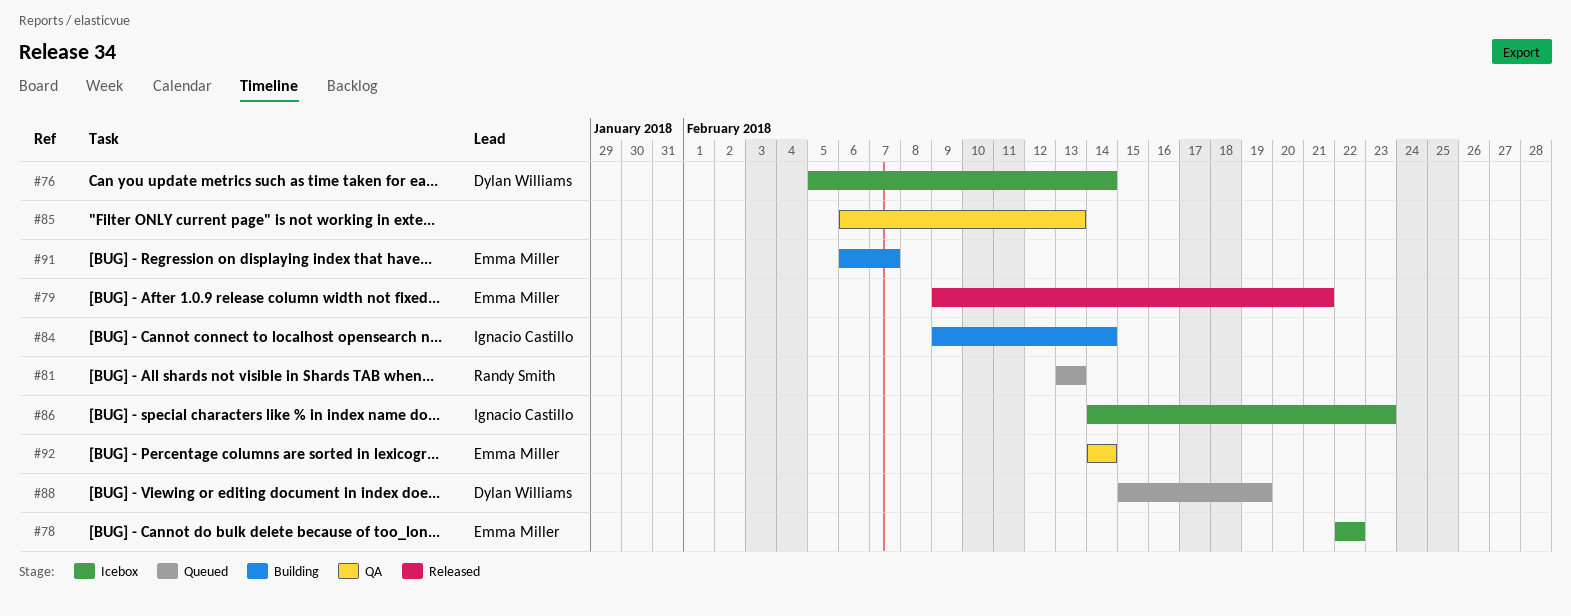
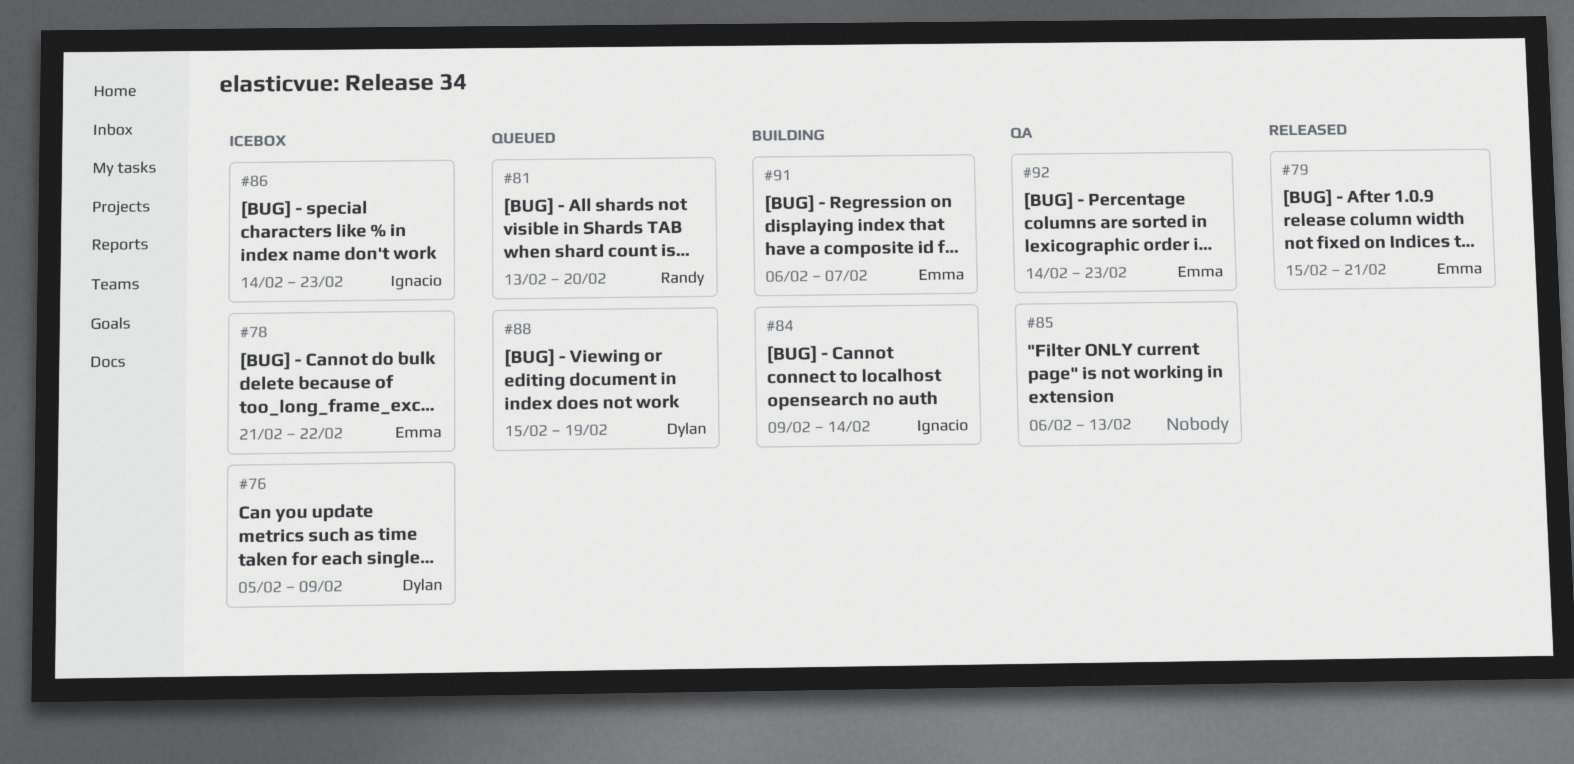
#76, due: Feb 14 -> Feb 9
#78, start: Feb 22 -> Feb 21
#79, start: Feb 9 -> Feb 15
#81, due: Feb 13 -> Feb 20
#92, due: Feb 14 -> Feb 23

